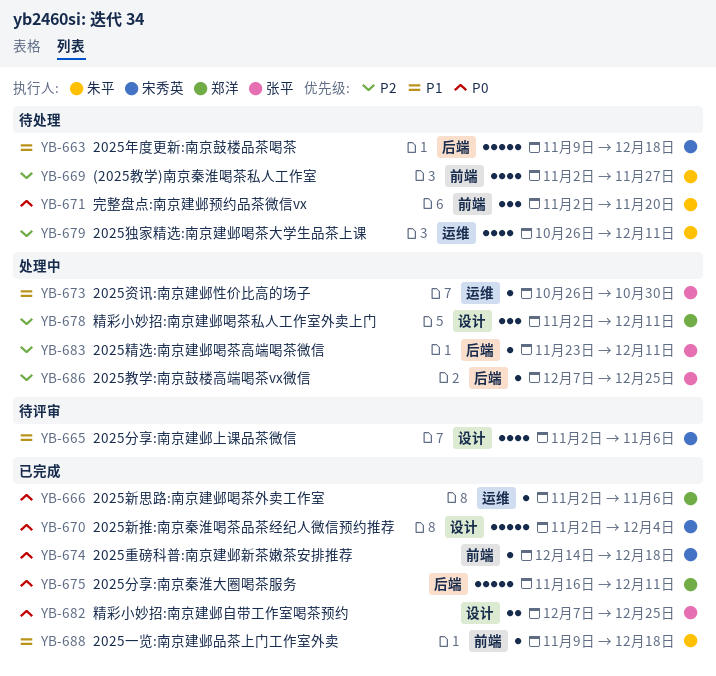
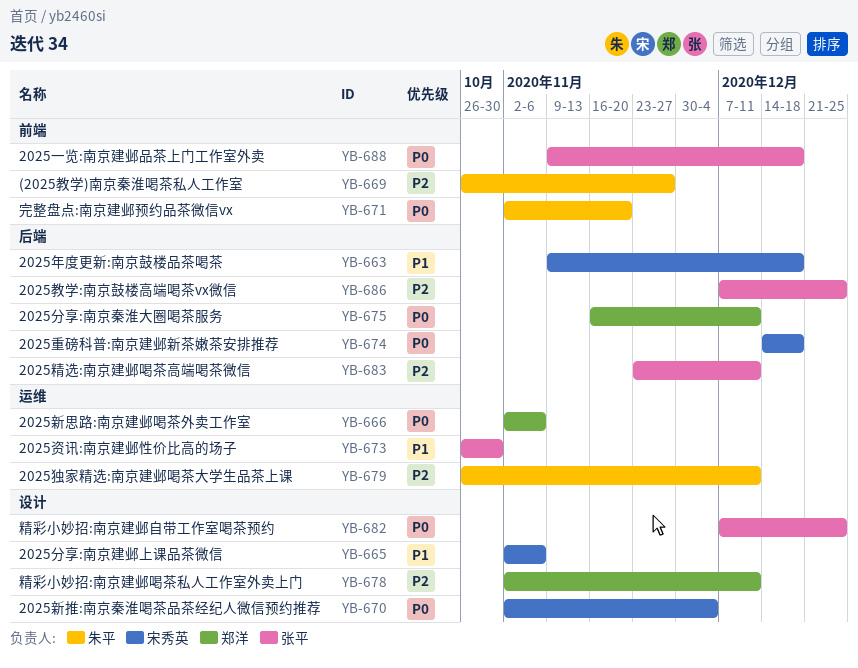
YB-669, start: Nov 2 -> Oct 26
YB-674, label: 前端 -> 后端
YB-688, owner: 朱平 -> 张平
YB-688, priority: P1 -> P0

